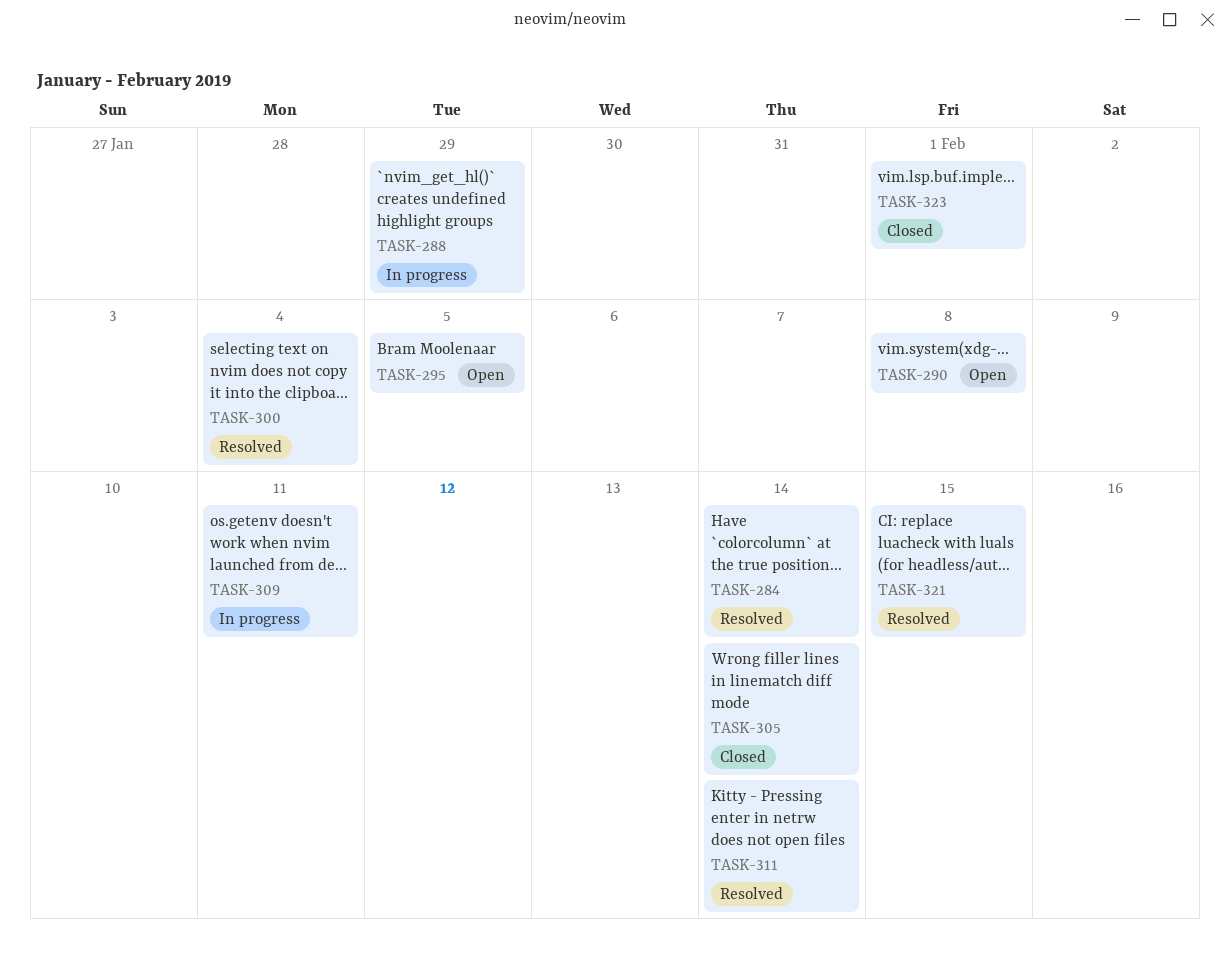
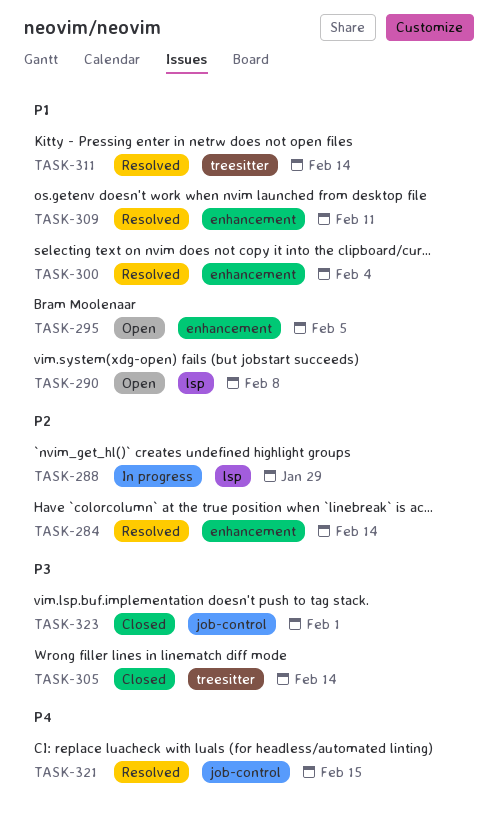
TASK-309, status: In progress -> Resolved

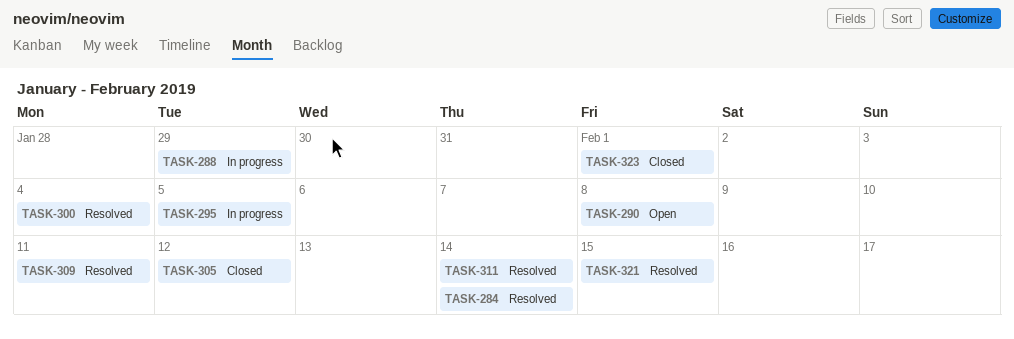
TASK-295, status: Open -> In progress
TASK-305, due: Feb 14 -> Feb 12

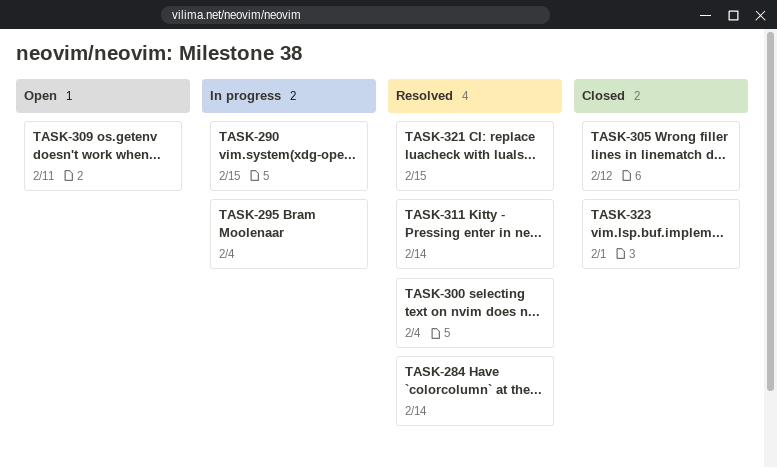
TASK-288: present -> none
TASK-290, status: Open -> In progress
TASK-290, due: Feb 8 -> Feb 15
TASK-295, due: Feb 5 -> Feb 4
TASK-309, status: Resolved -> Open

